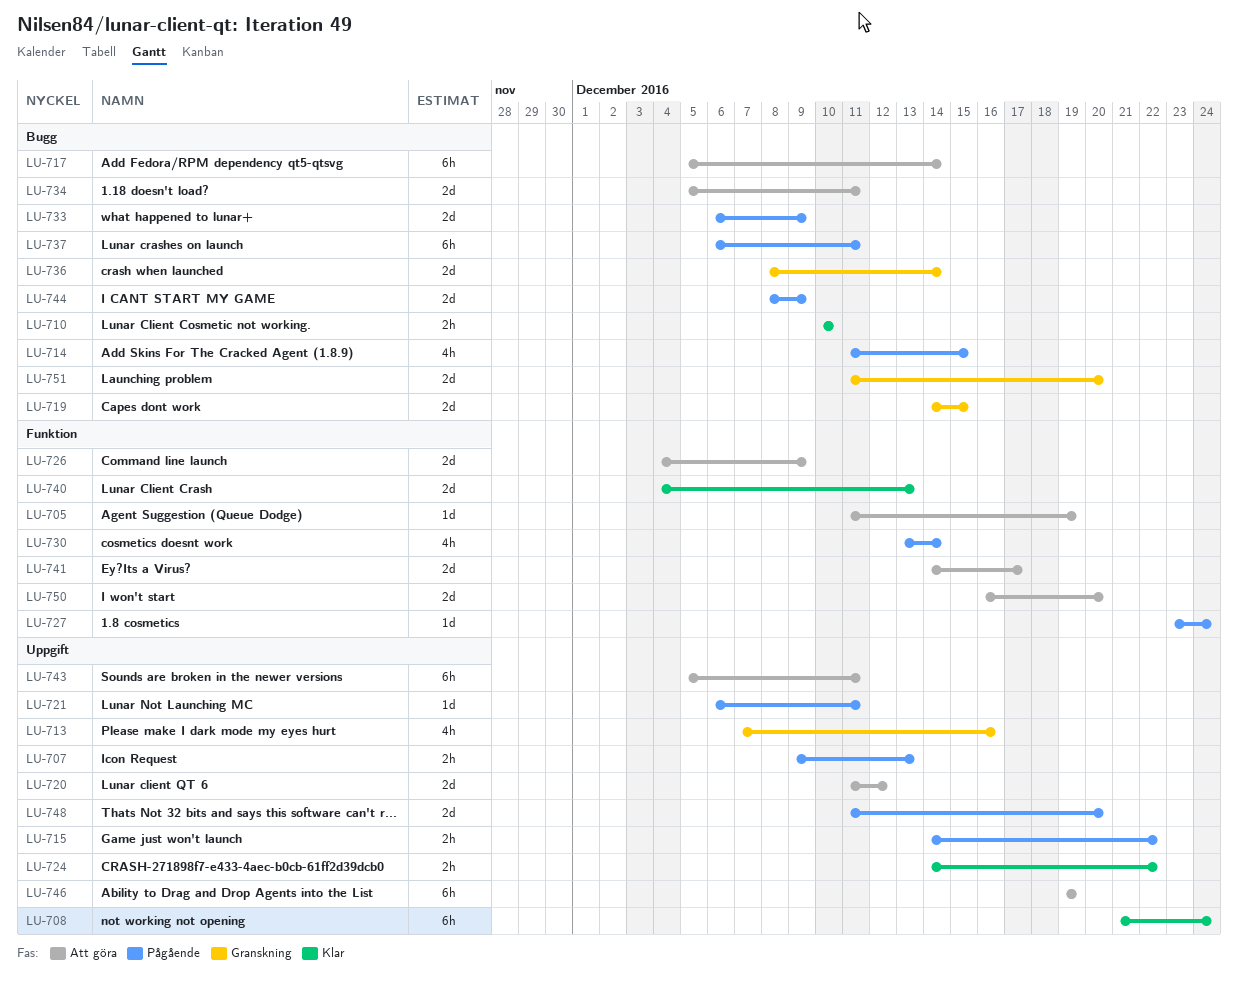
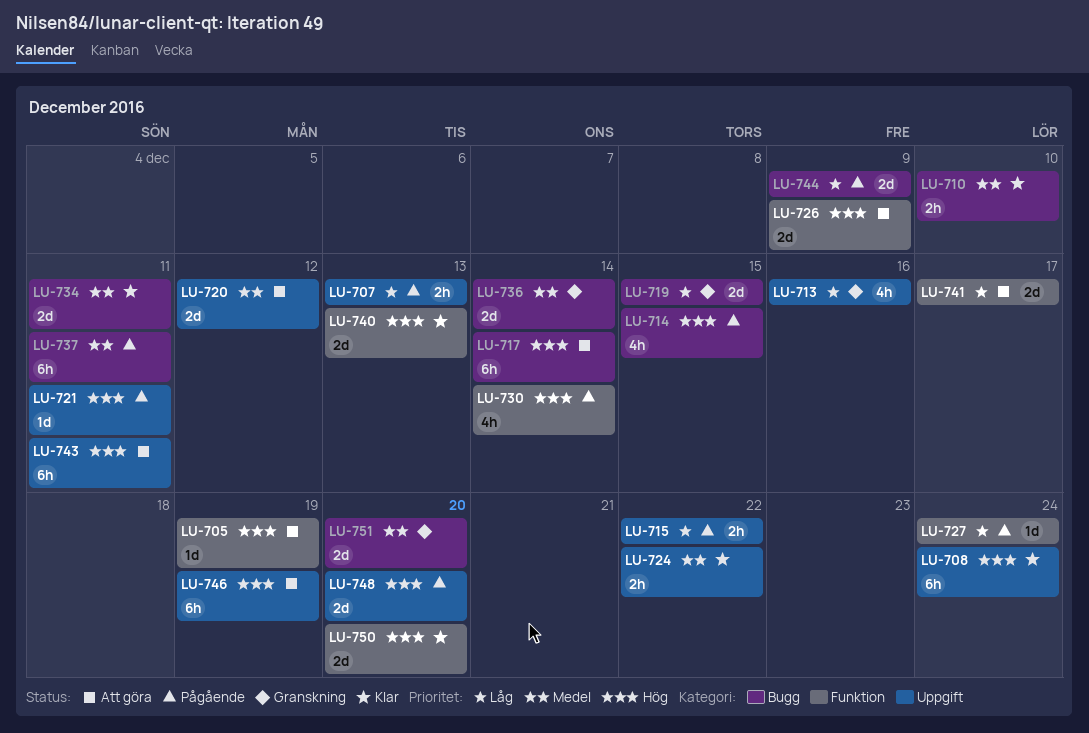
LU-733: present -> none
LU-734, status: Att göra -> Klar
LU-750, status: Att göra -> Klar

